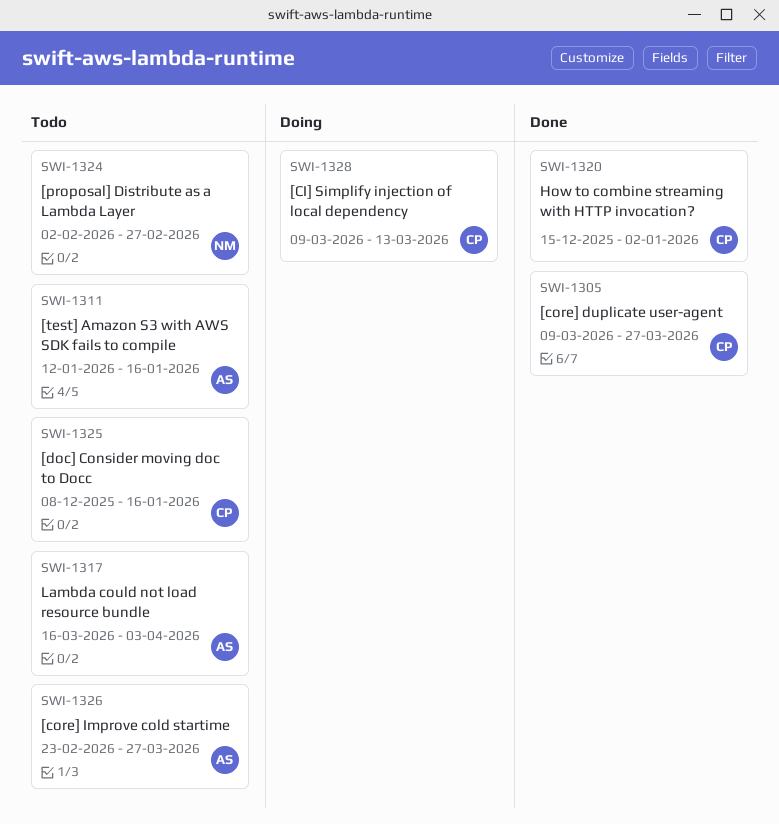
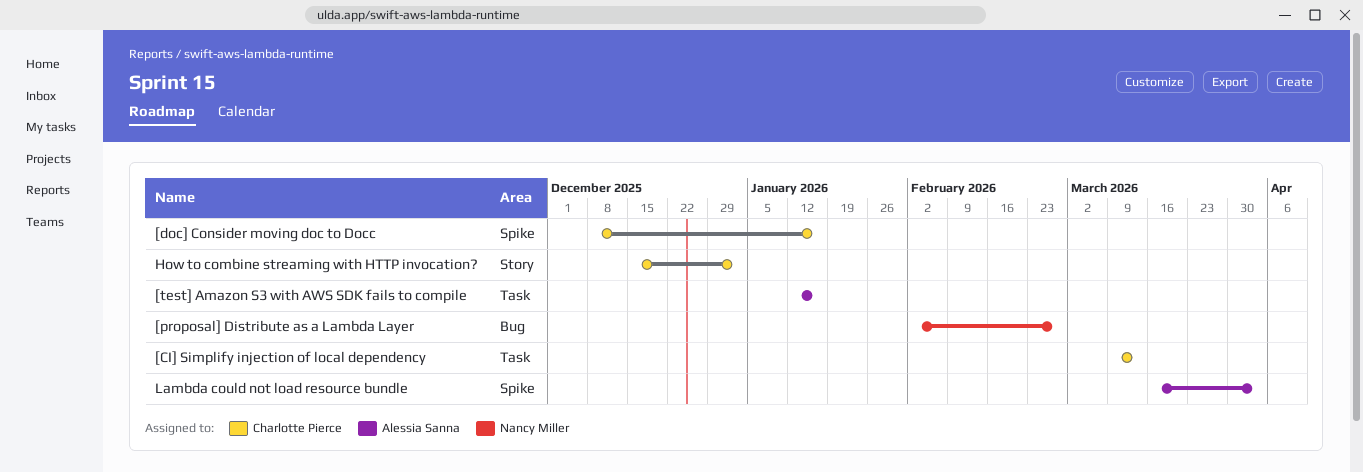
[core] duplicate user-agent: present -> none
[core] Improve cold startime: present -> none

